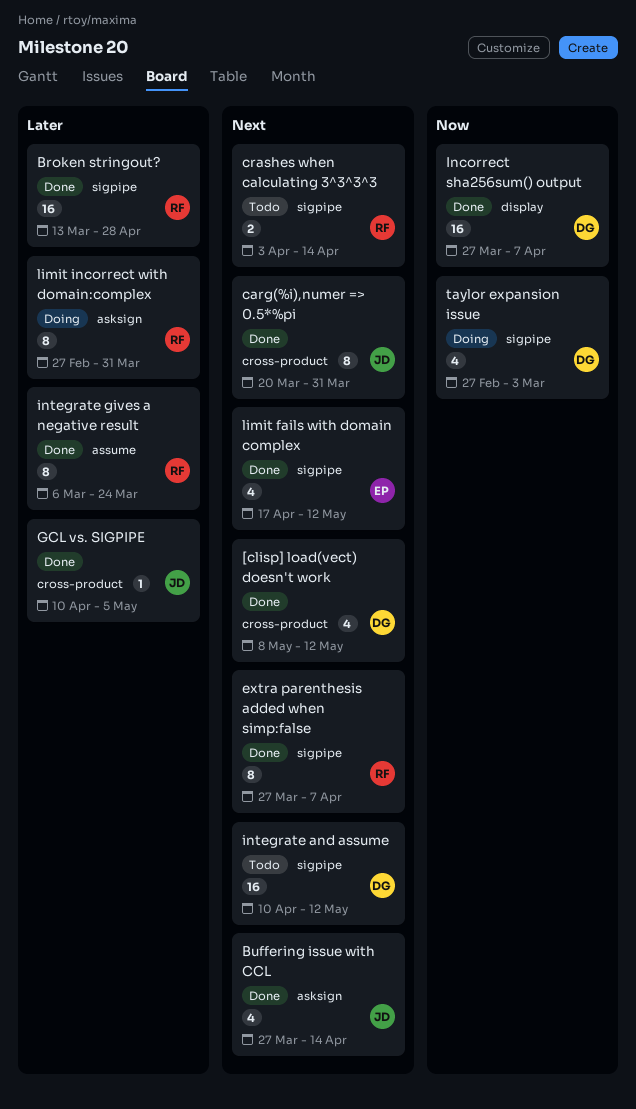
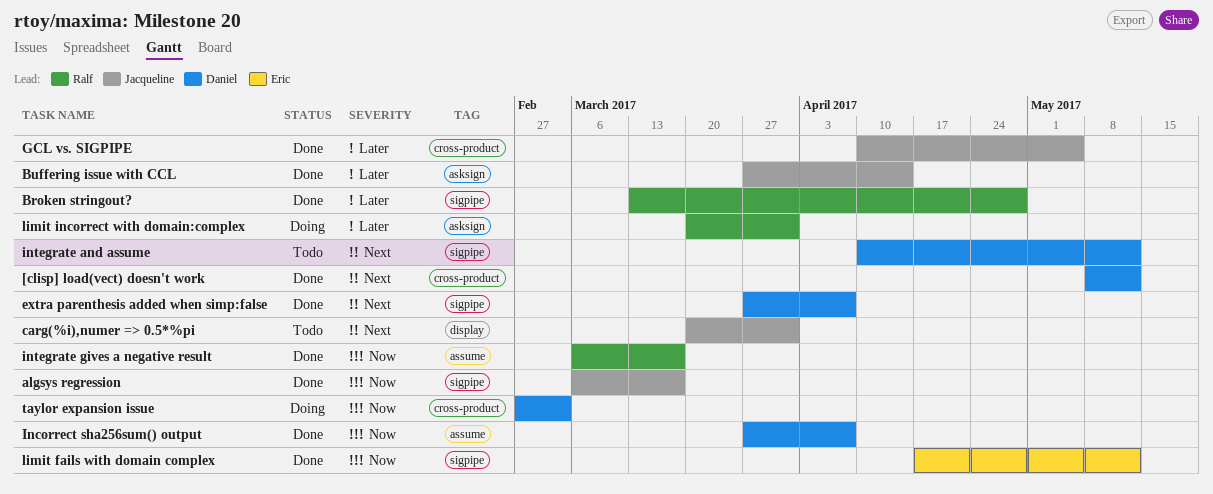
algsys regression: none -> present
Buffering issue with CCL, priority: Next -> Later
carg(%i),numer => 0.5*%pi, status: Done -> Todo
carg(%i),numer => 0.5*%pi, label: cross-product -> display
crashes when calculating 3^3^3^3: present -> none
extra parenthesis added when simp:false, owner: Ralf -> Daniel
Incorrect sha256sum() output, label: display -> assume
integrate gives a negative result, priority: Later -> Now
integrate gives a negative result, due: Mar 24 -> Mar 17
limit fails with domain complex, priority: Next -> Now
limit incorrect with domain:complex, start: Feb 27 -> Mar 20
taylor expansion issue, label: sigpipe -> cross-product

